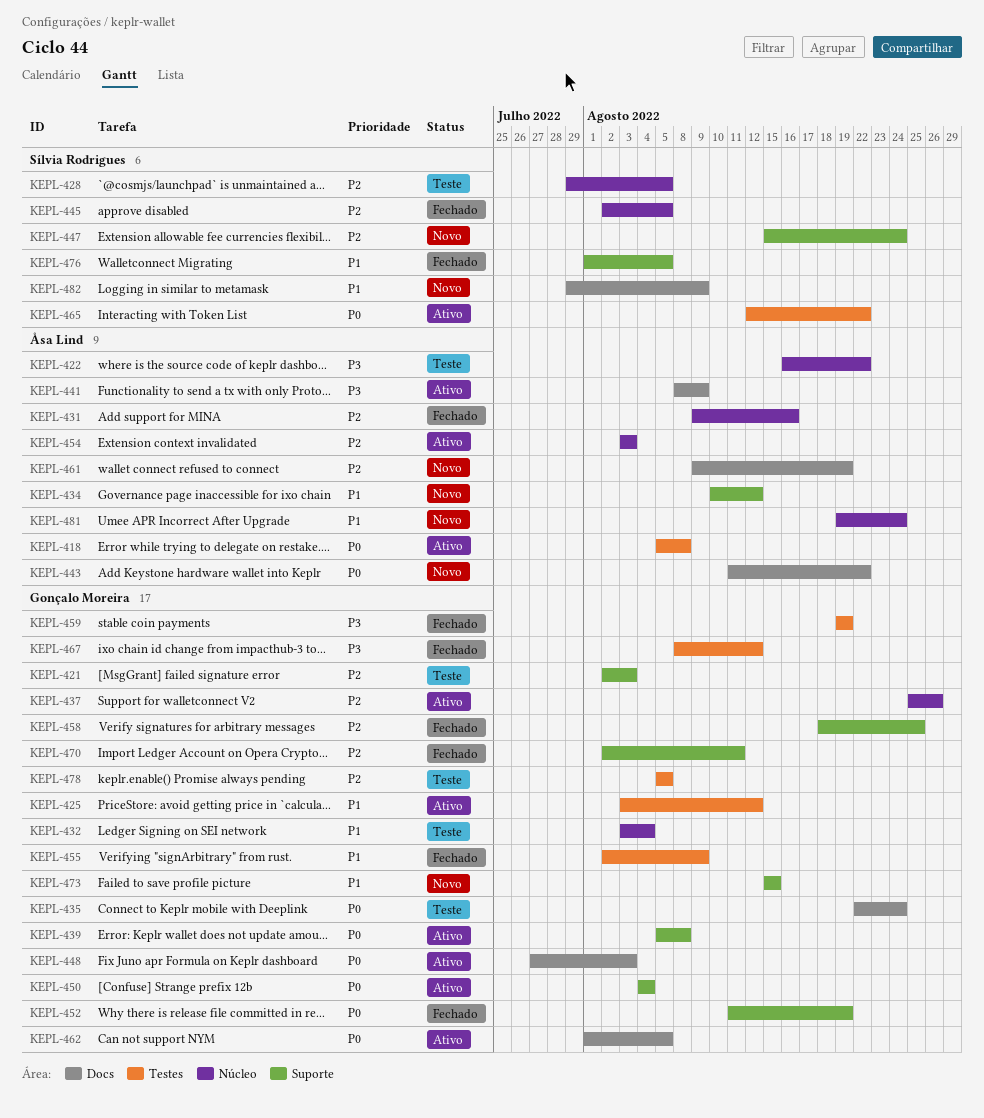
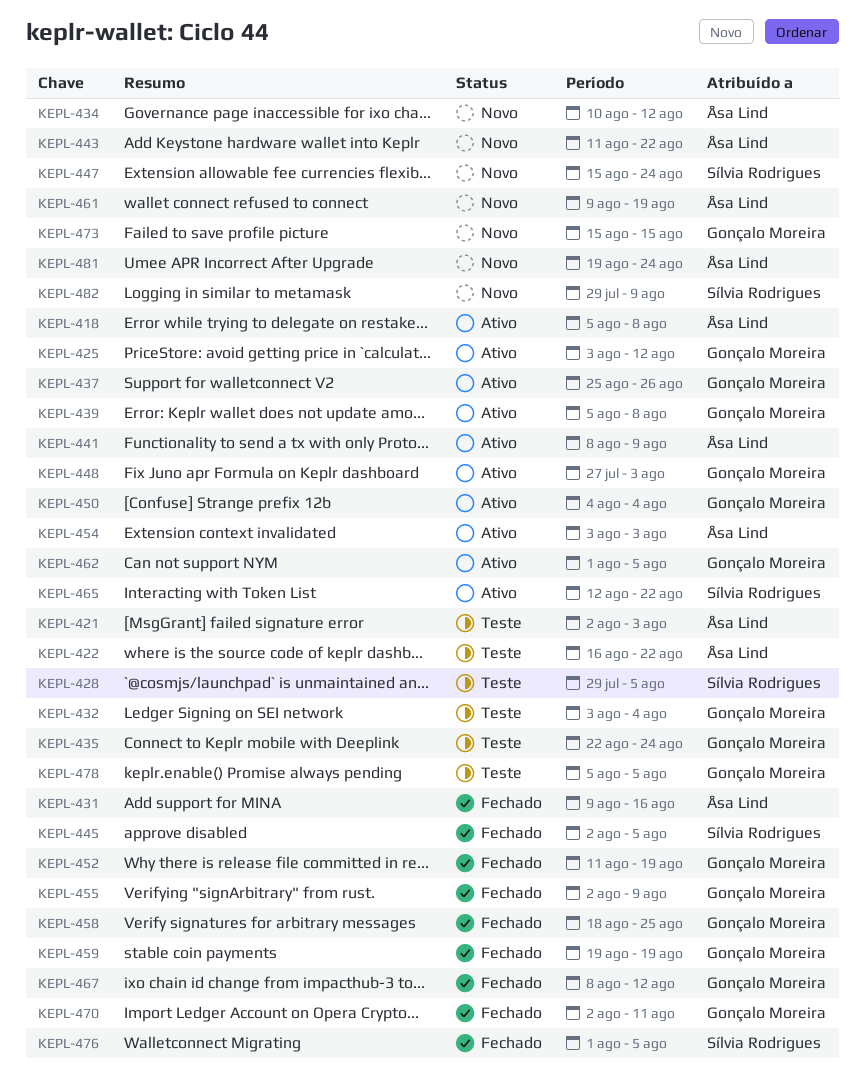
KEPL-421, owner: Gonçalo Moreira -> Åsa Lind

